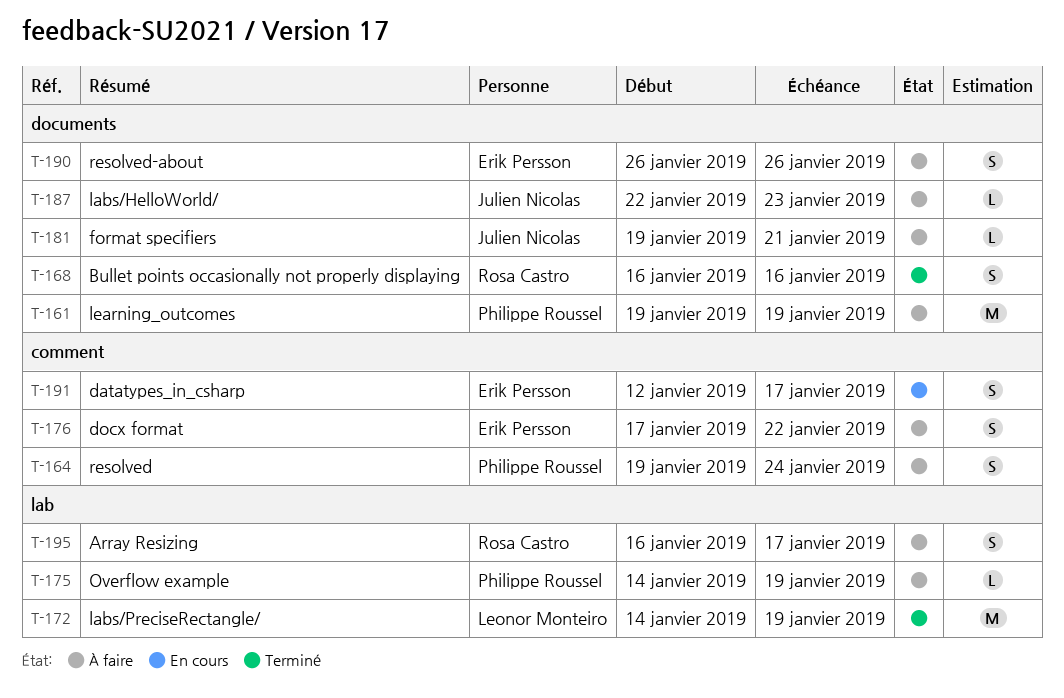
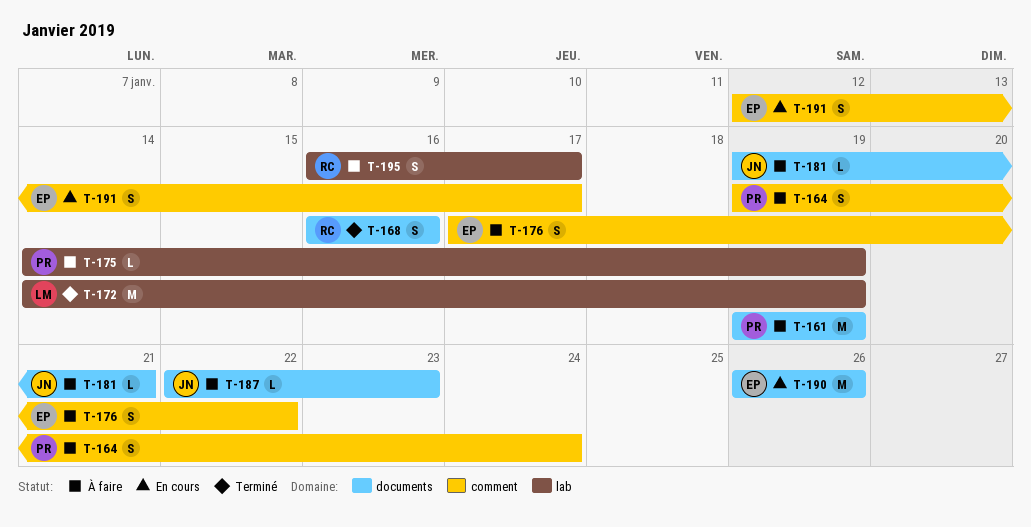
T-190, status: À faire -> En cours
T-190, estimate: S -> M

